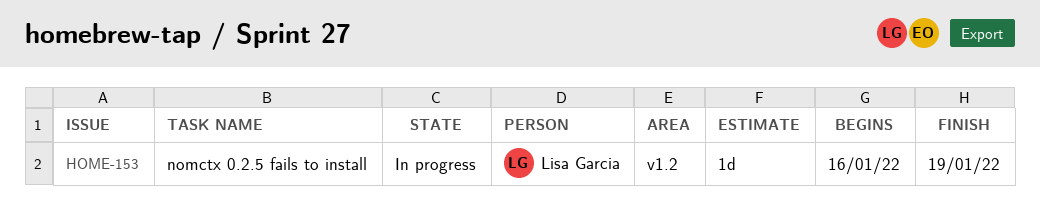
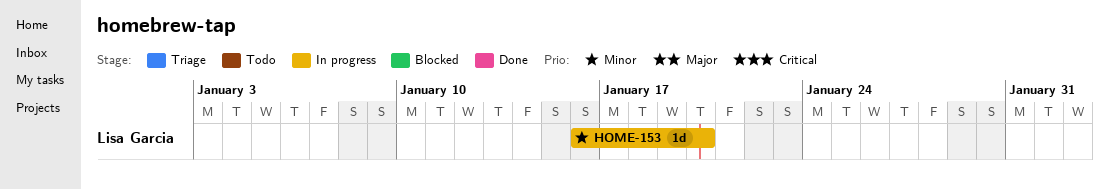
HOME-153, due: Jan 19 -> Jan 20

